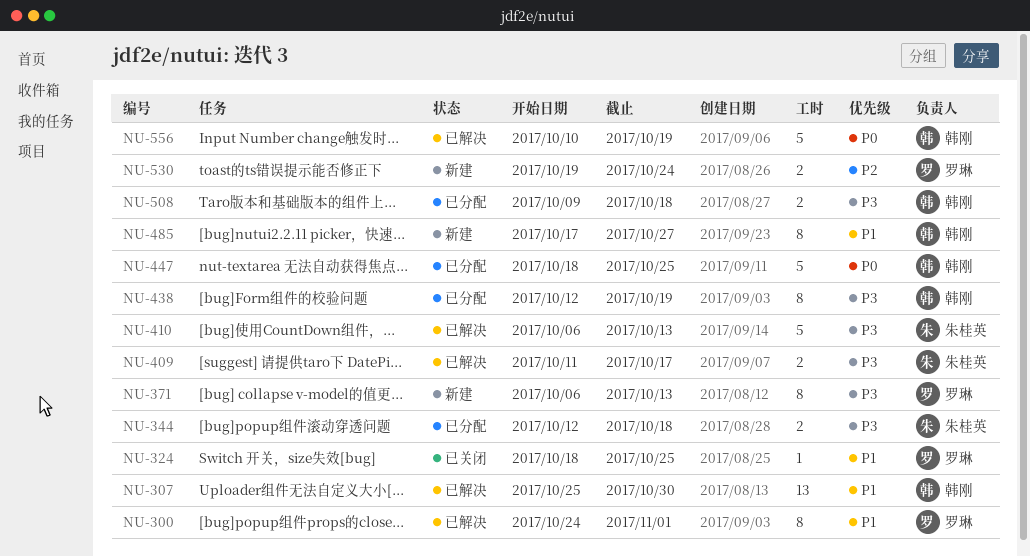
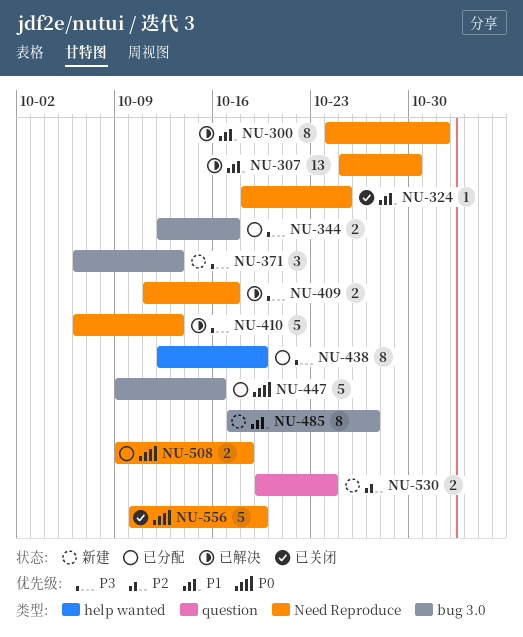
NU-344, due: Oct 18 -> Oct 17
NU-371, estimate: 8 -> 3
NU-447, start: Oct 18 -> Oct 9
NU-447, due: Oct 25 -> Oct 16
NU-508, priority: P3 -> P0
NU-556, status: 已解决 -> 已关闭

